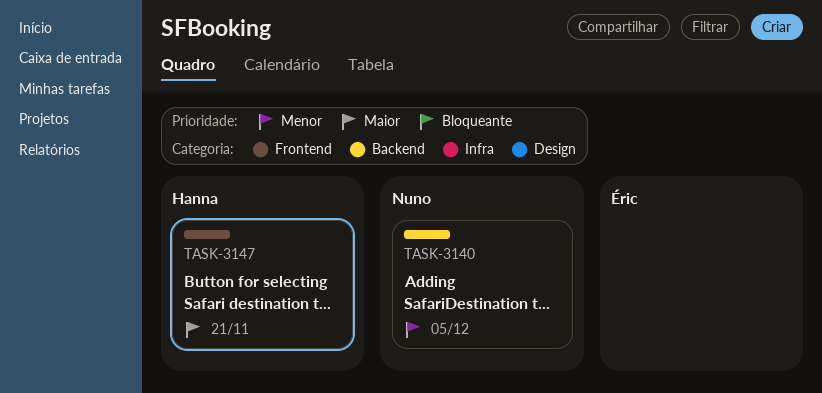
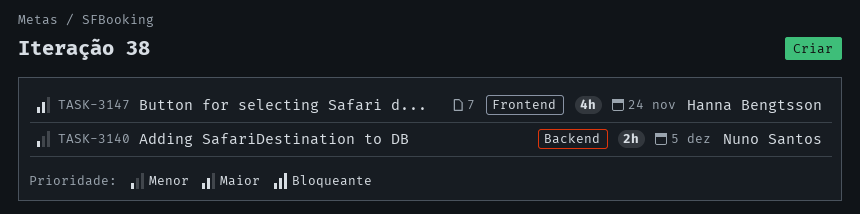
TASK-3147, due: Nov 21 -> Nov 24

